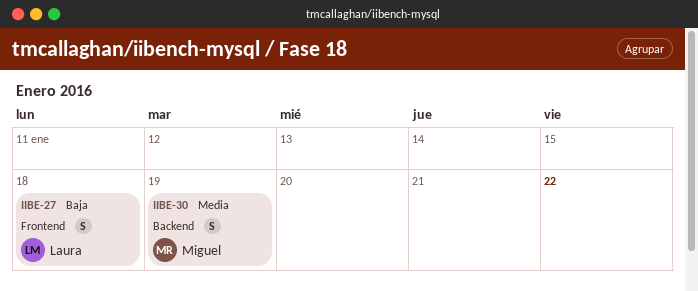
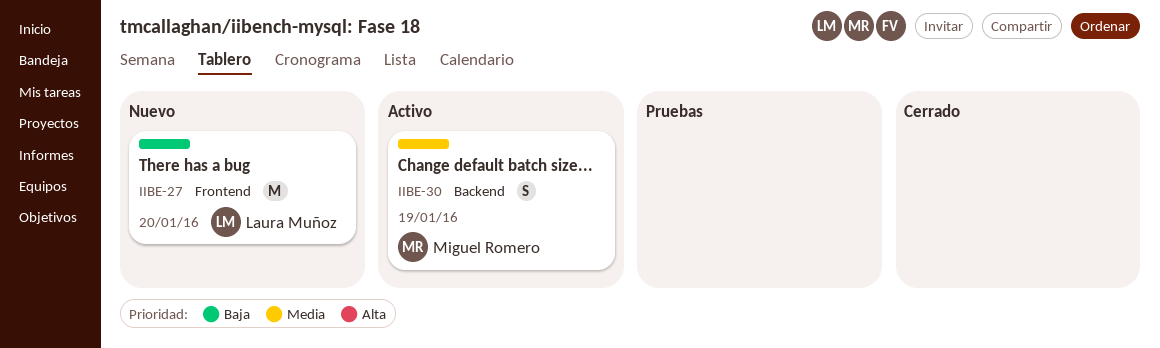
IIBE-27, estimate: S -> M
IIBE-27, due: Jan 18 -> Jan 20

